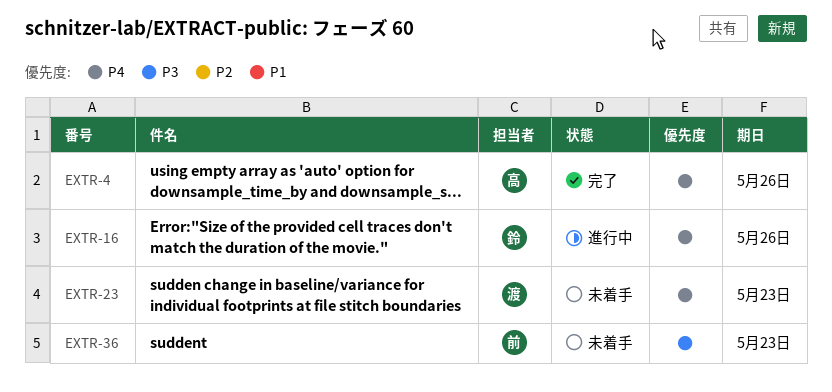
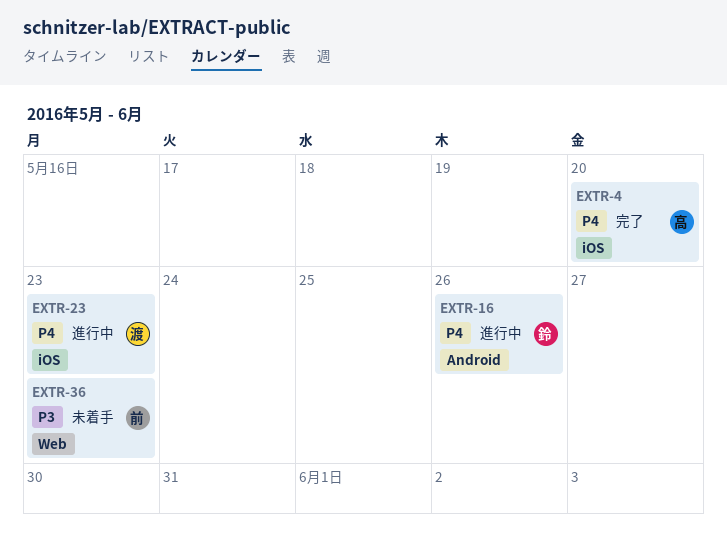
EXTR-4, due: May 26 -> May 20
EXTR-23, status: 未着手 -> 進行中

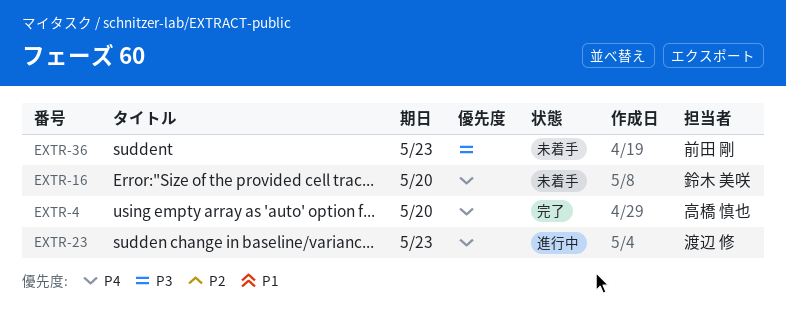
EXTR-16, status: 進行中 -> 未着手
EXTR-16, due: May 26 -> May 20

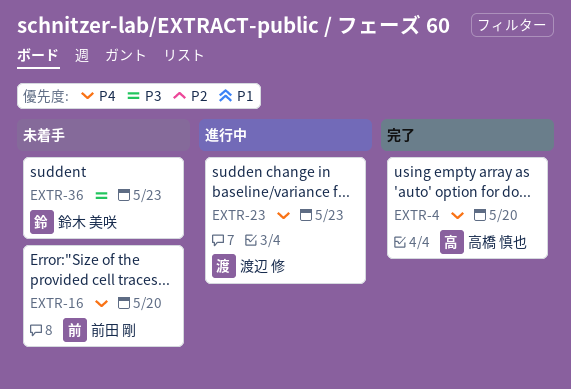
EXTR-16, owner: 鈴木 美咲 -> 前田 剛
EXTR-36, owner: 前田 剛 -> 鈴木 美咲

